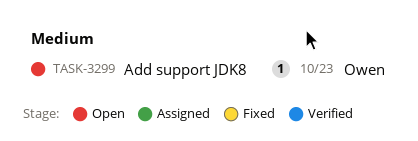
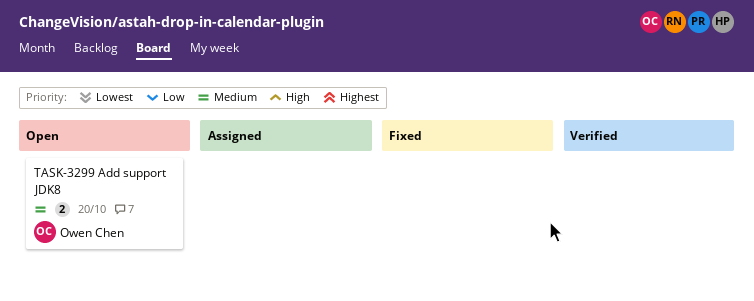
TASK-3299, estimate: 1 -> 2
TASK-3299, due: Oct 23 -> Oct 20

